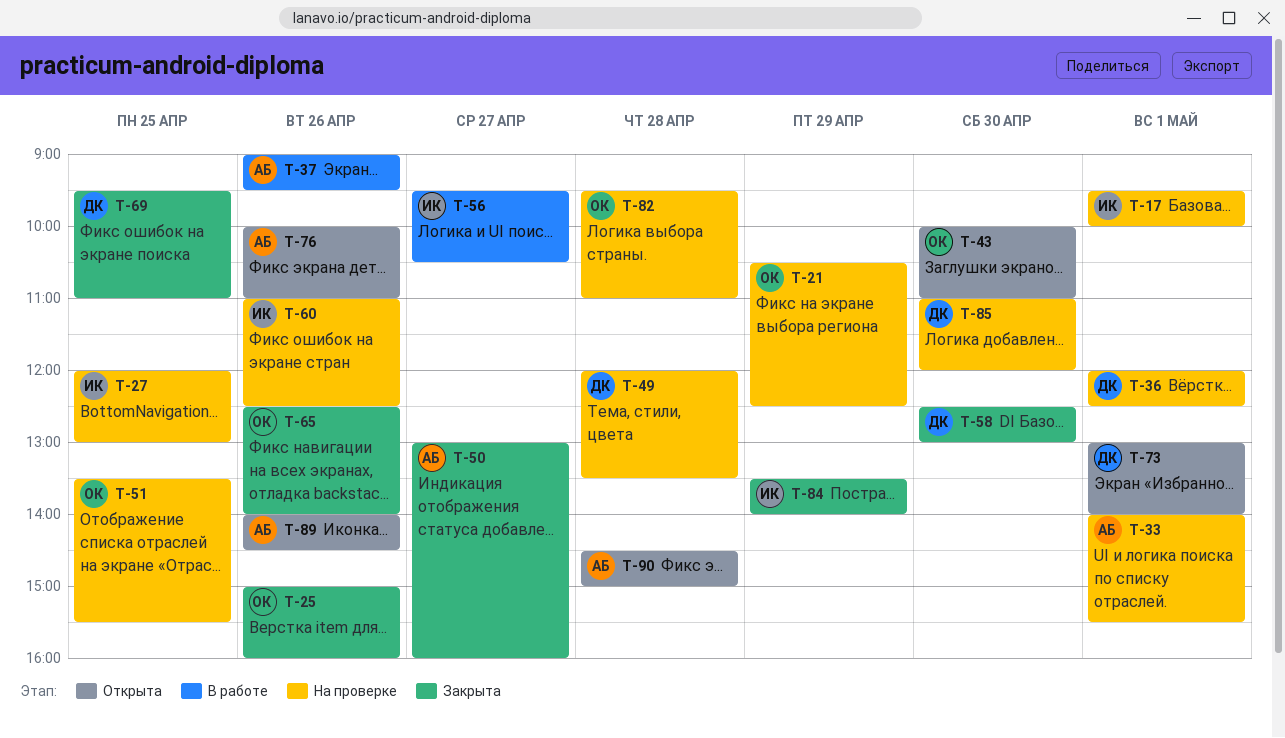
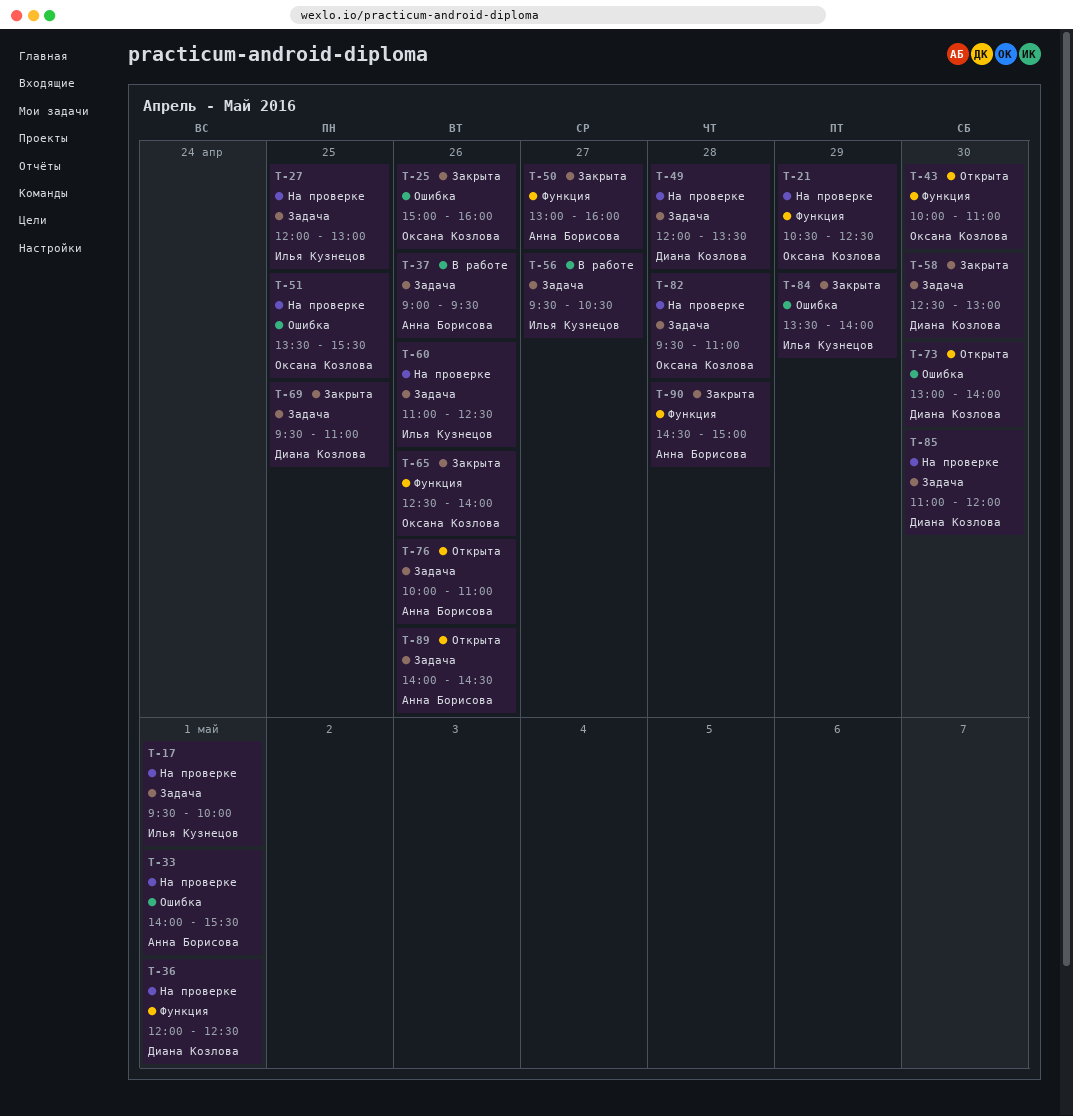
T-73, day: May 1 -> Apr 30
T-90, status: Открыта -> Закрыта

